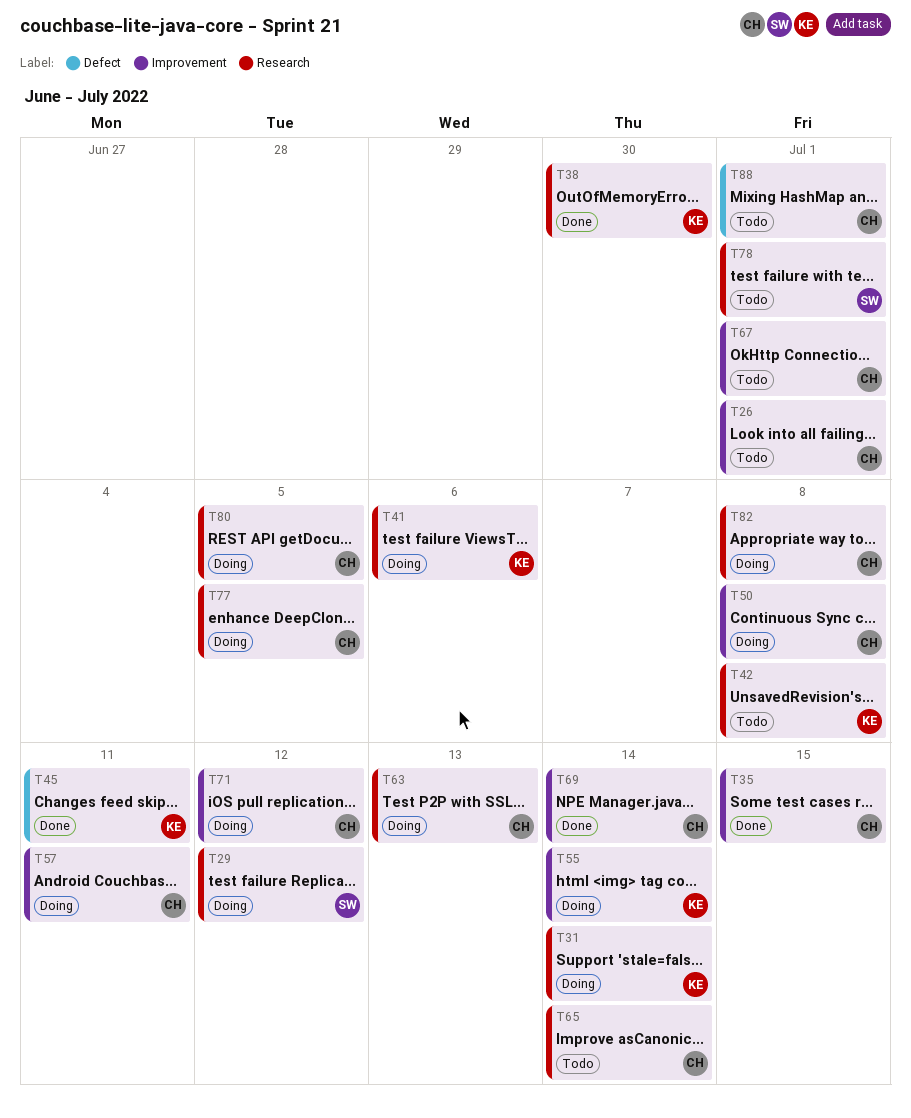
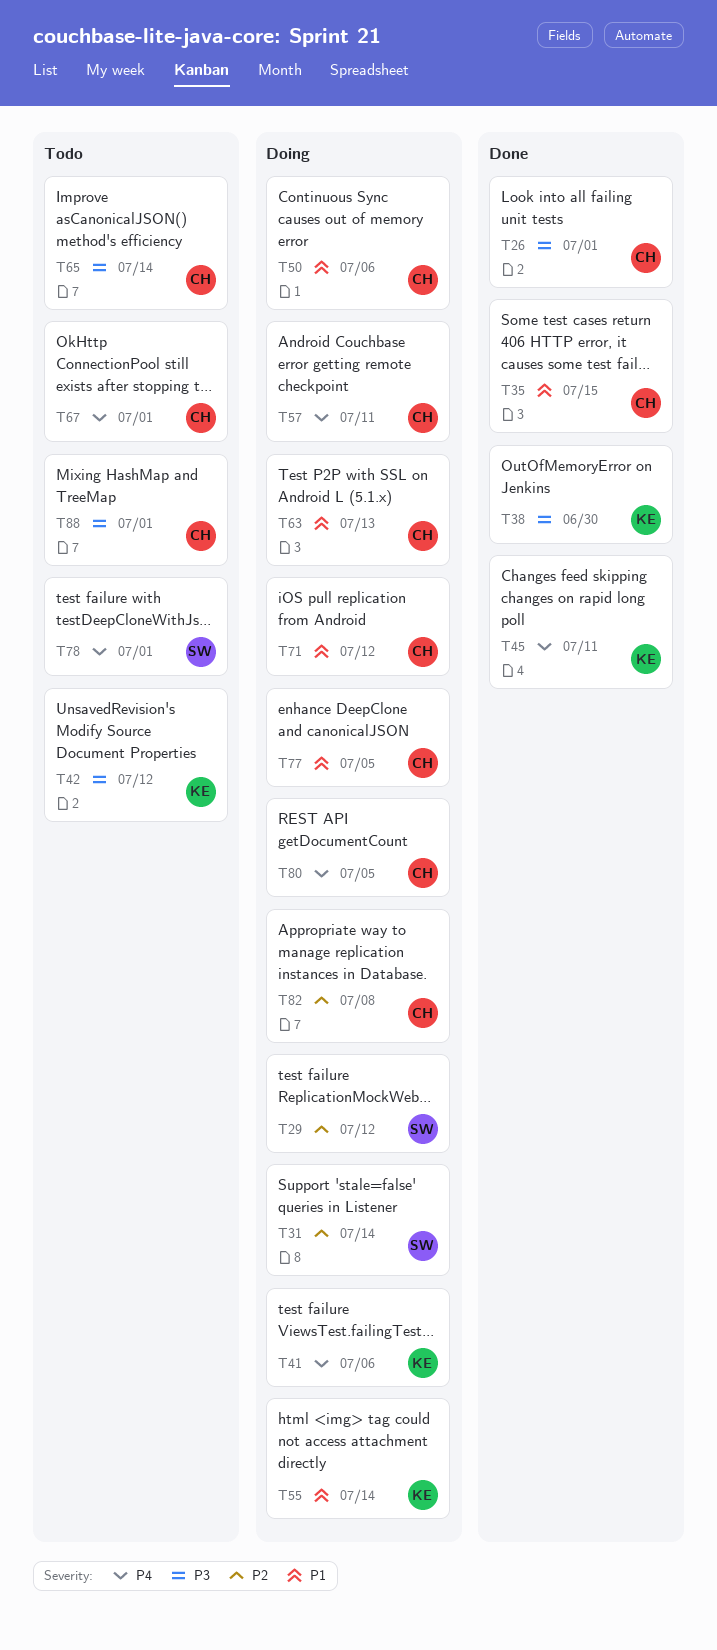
T26, status: Todo -> Done
T31, owner: KE -> SW
T42, due: Jul 8 -> Jul 12
T50, due: Jul 8 -> Jul 6
T69: present -> none

